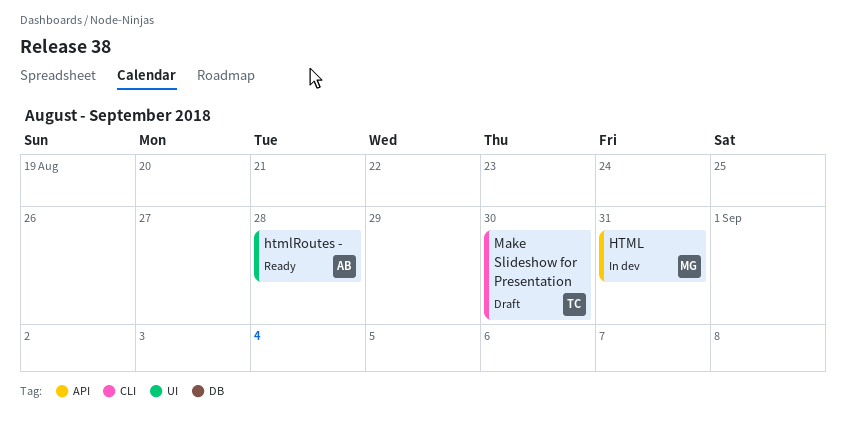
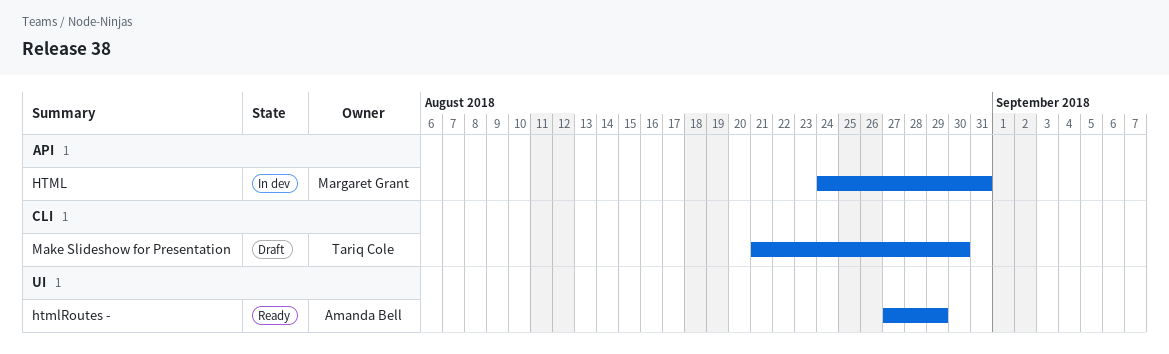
htmlRoutes -, due: Aug 28 -> Aug 29

